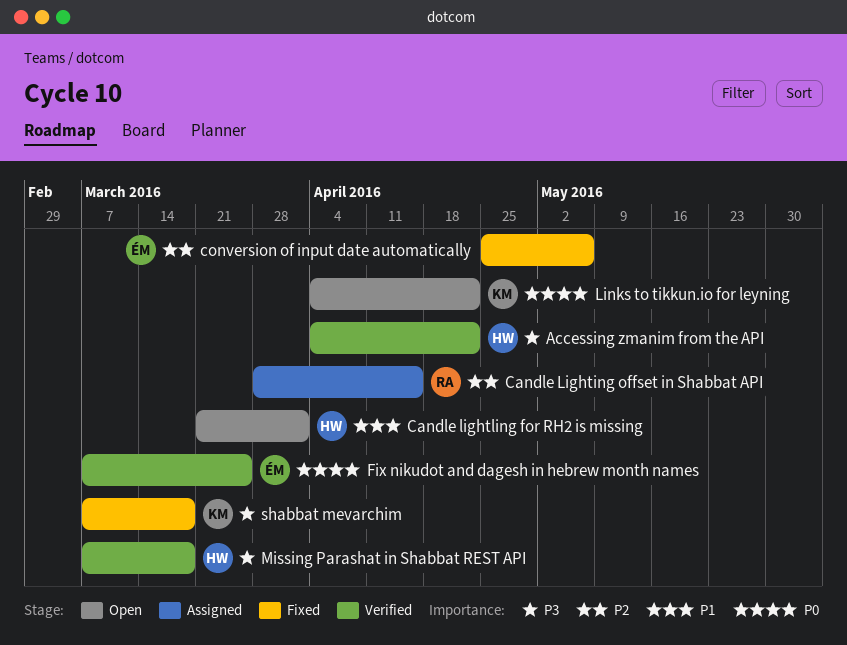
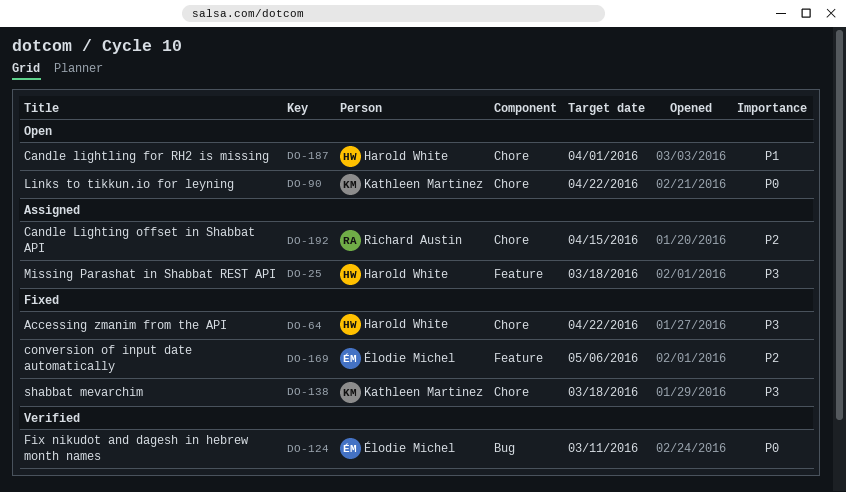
Accessing zmanim from the API, status: Verified -> Fixed
Fix nikudot and dagesh in hebrew month names, due: Mar 25 -> Mar 11
Missing Parashat in Shabbat REST API, status: Verified -> Assigned

